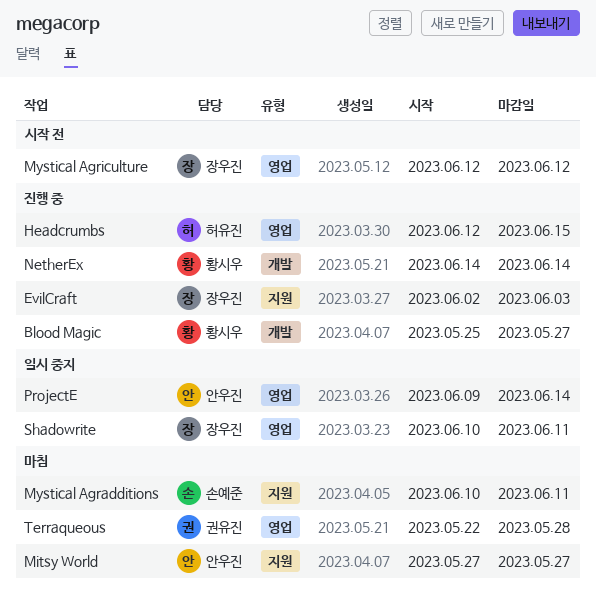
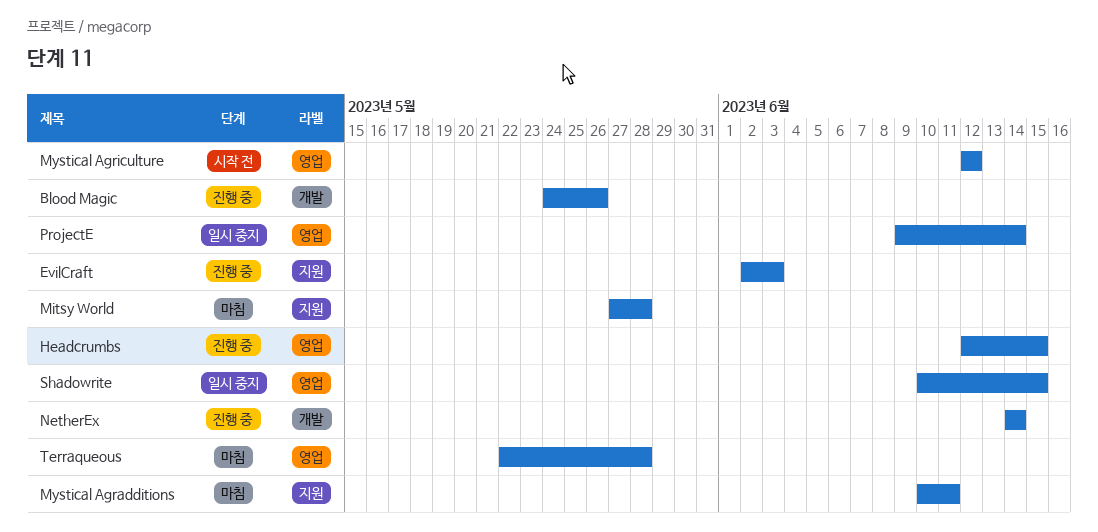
Blood Magic, start: May 25 -> May 24
Blood Magic, due: May 27 -> May 26
Mitsy World, due: May 27 -> May 28
Shadowrite, due: Jun 11 -> Jun 15

